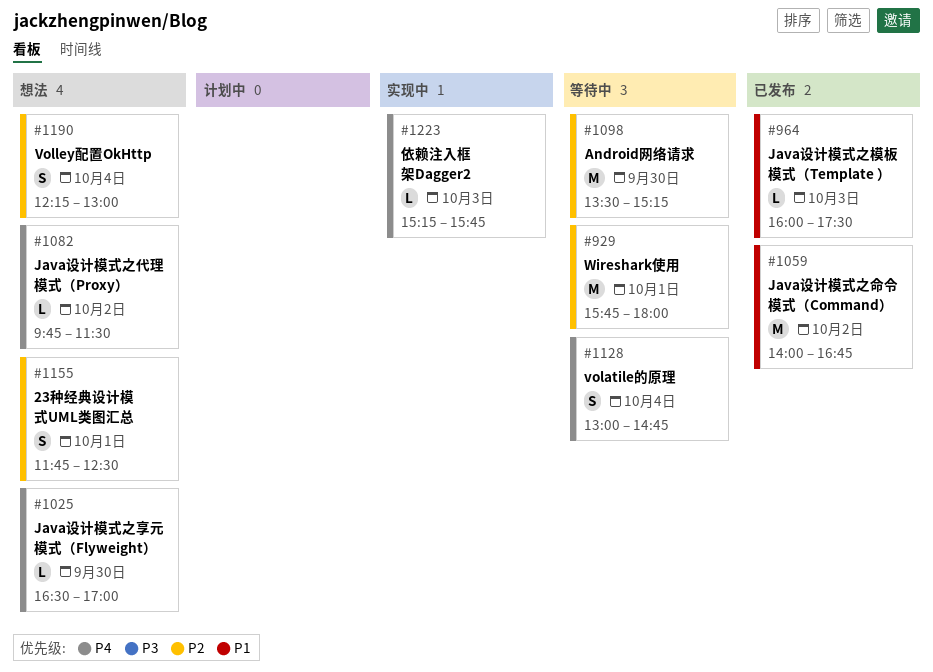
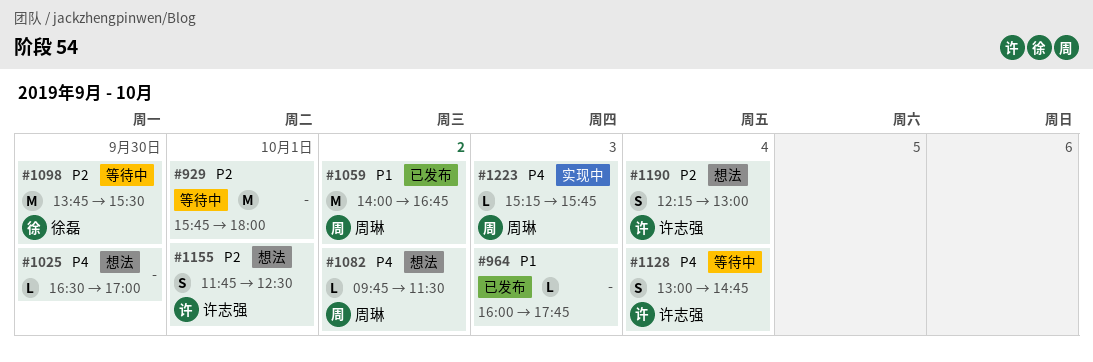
#964, ends: 17:30 -> 17:45
#1098, begins: 13:30 -> 13:45
#1098, ends: 15:15 -> 15:30

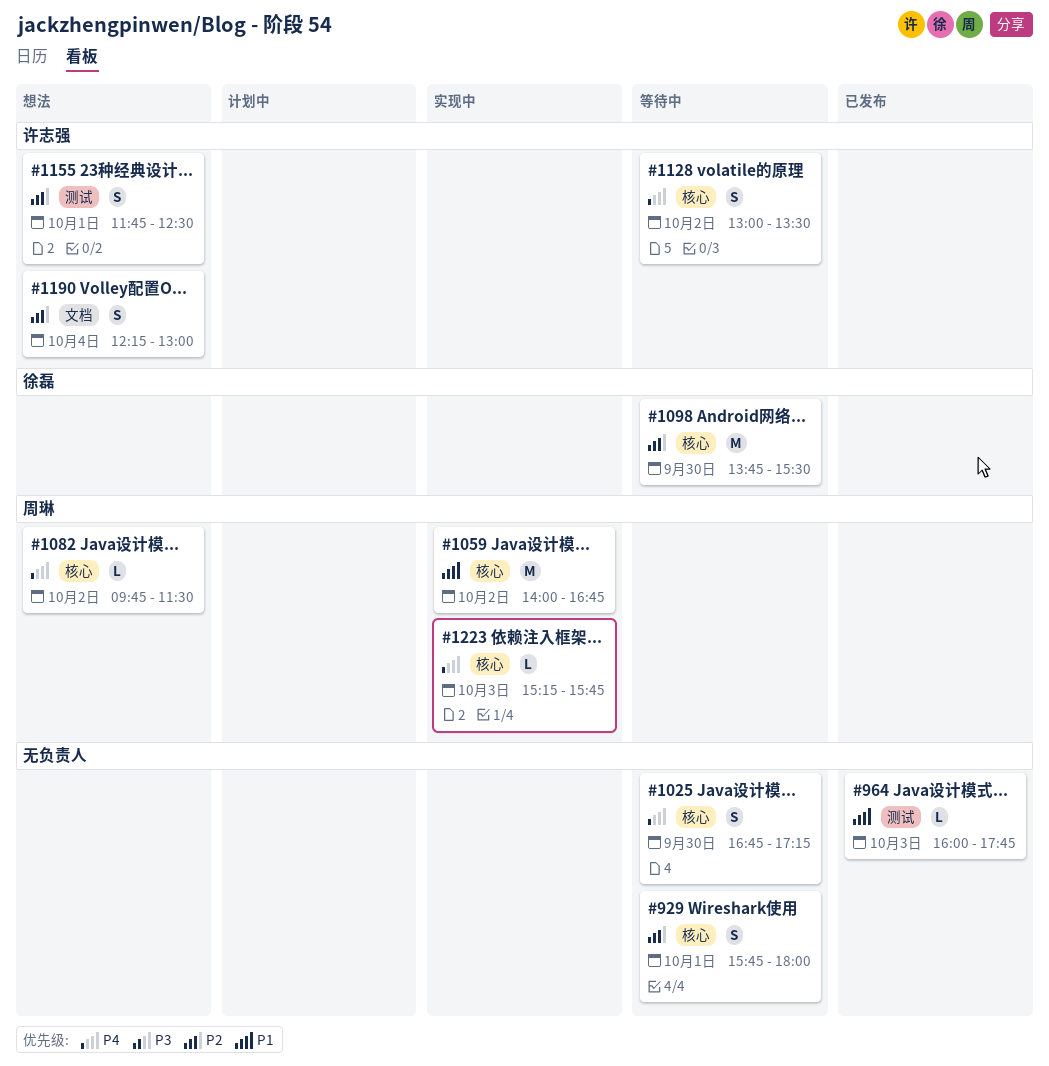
#929, estimate: M -> S
#1025, status: 想法 -> 等待中
#1025, estimate: L -> S
#1025, begins: 16:30 -> 16:45
#1025, ends: 17:00 -> 17:15
#1059, status: 已发布 -> 实现中
#1128, day: Oct 4 -> Oct 2
#1128, ends: 14:45 -> 13:30

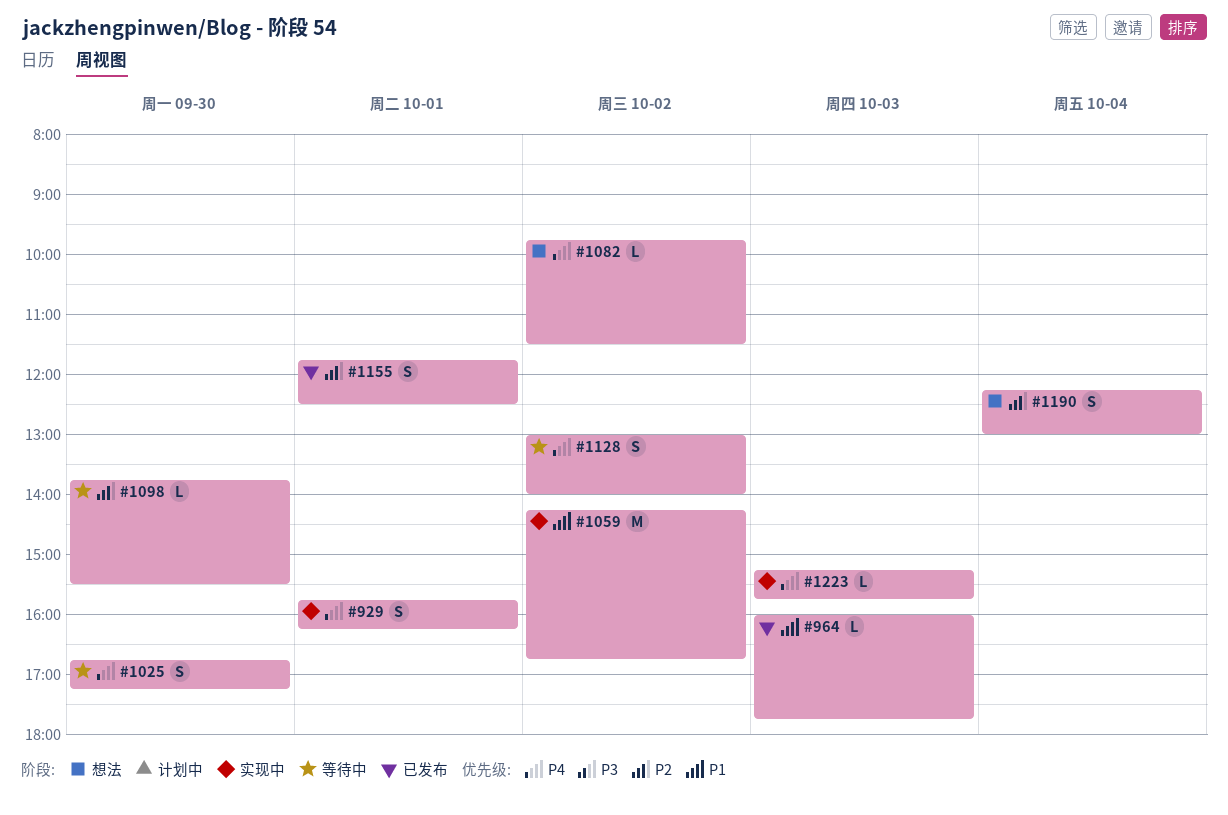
#929, status: 等待中 -> 实现中
#929, priority: P2 -> P4
#929, ends: 18:00 -> 16:15
#1059, begins: 14:00 -> 14:15
#1098, estimate: M -> L
#1128, ends: 13:30 -> 14:00
#1155, status: 想法 -> 已发布

